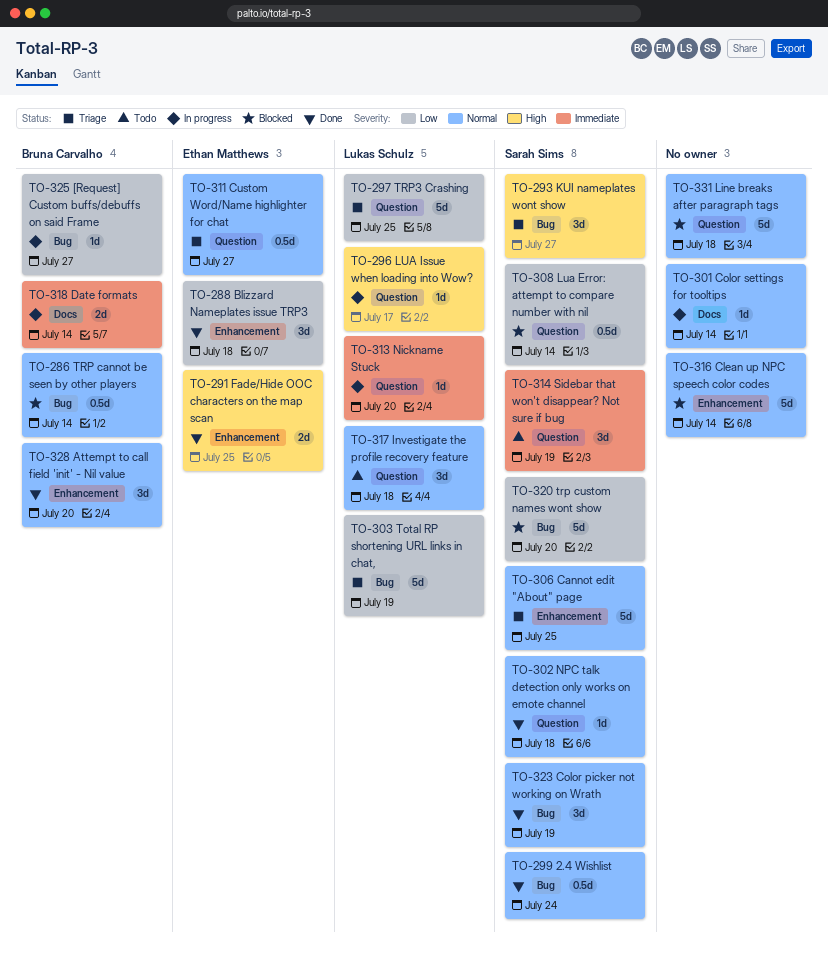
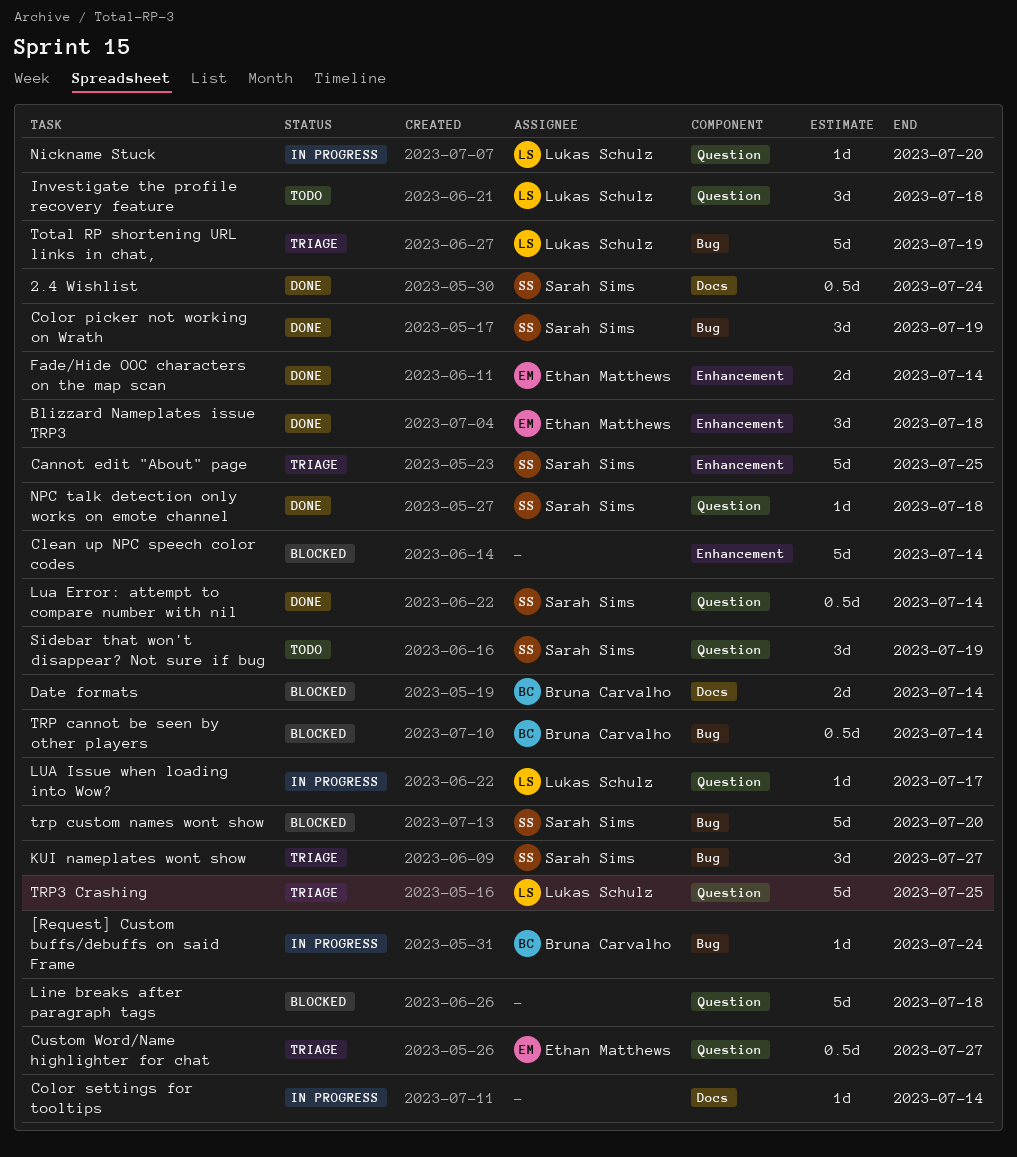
2.4 Wishlist, label: Bug -> Docs
[Request] Custom buffs/debuffs on said Frame, due: Jul 27 -> Jul 24
Attempt to call field 'init' - Nil value: present -> none
Date formats, status: In progress -> Blocked
Fade/Hide OOC characters on the map scan, due: Jul 25 -> Jul 14
Lua Error: attempt to compare number with nil, status: Blocked -> Done

